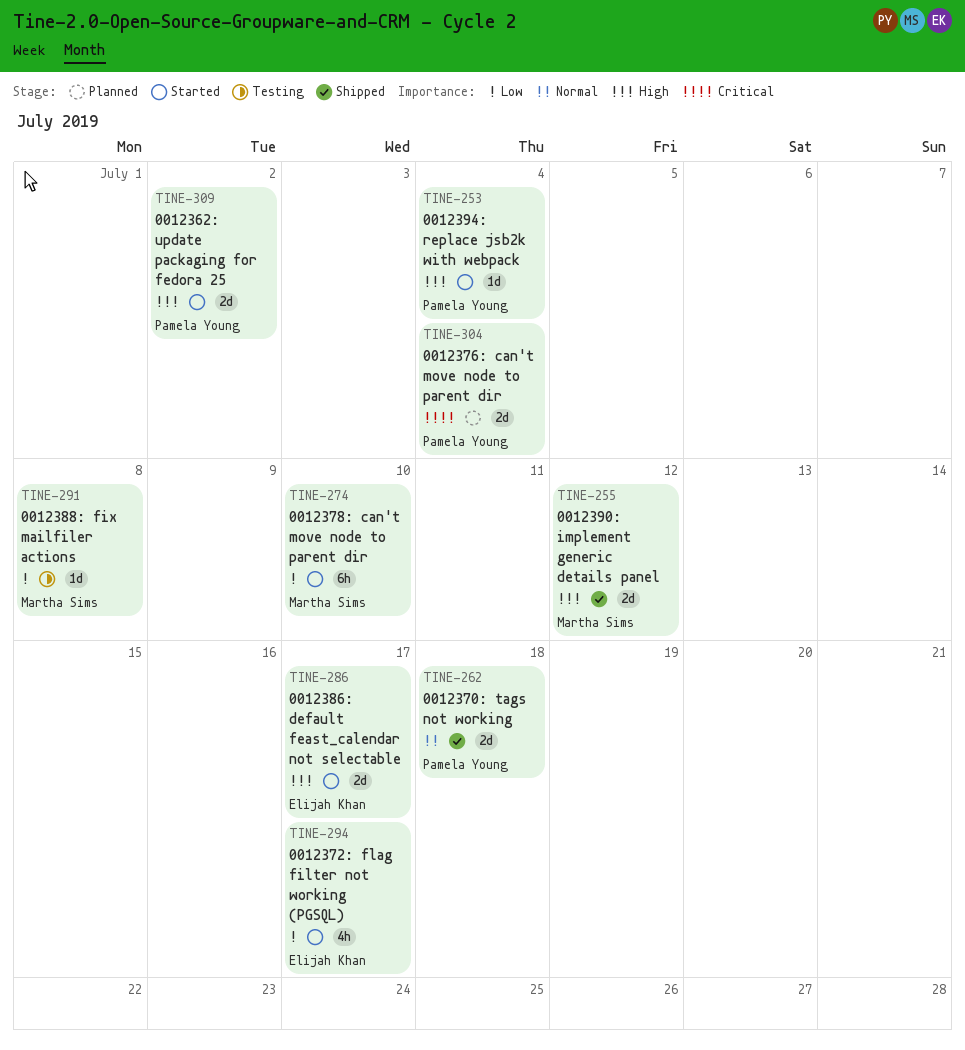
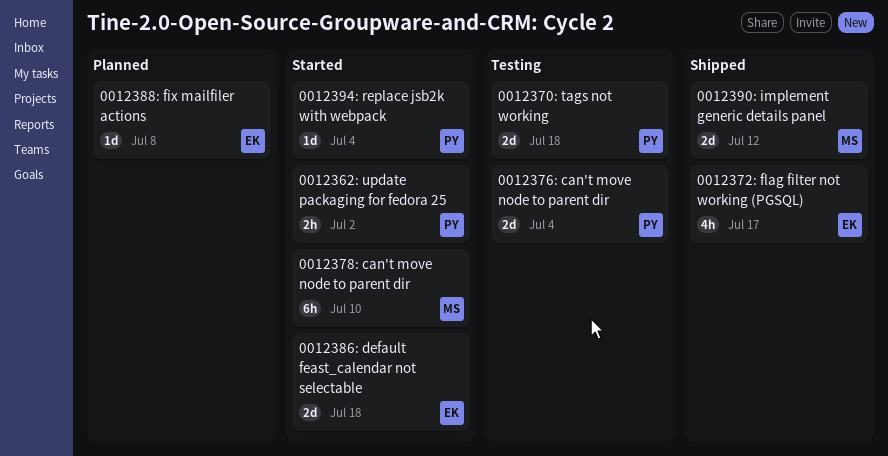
0012362: update packaging for fedora 25, estimate: 2d -> 2h
0012370: tags not working, status: Shipped -> Testing
0012372: flag filter not working (PGSQL), status: Started -> Shipped
0012376: can't move node to parent dir, status: Planned -> Testing
0012386: default feast_calendar not selectable, due: Jul 17 -> Jul 18
0012388: fix mailfiler actions, status: Testing -> Planned
0012388: fix mailfiler actions, owner: Martha Sims -> Elijah Khan

